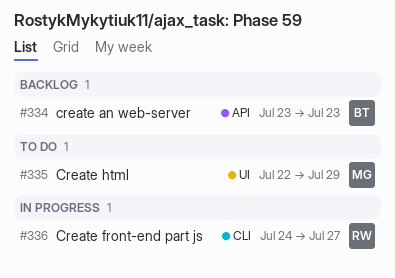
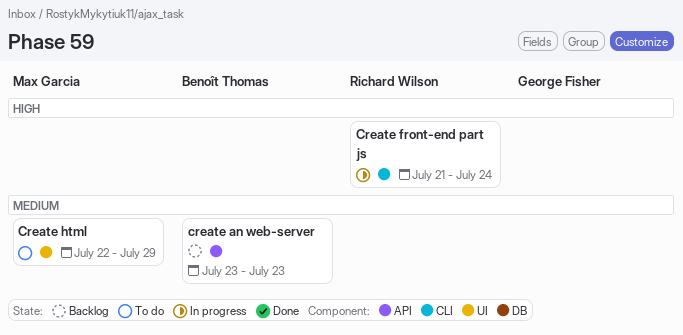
Create front-end part js, start: Jul 24 -> Jul 21
Create front-end part js, due: Jul 27 -> Jul 24

